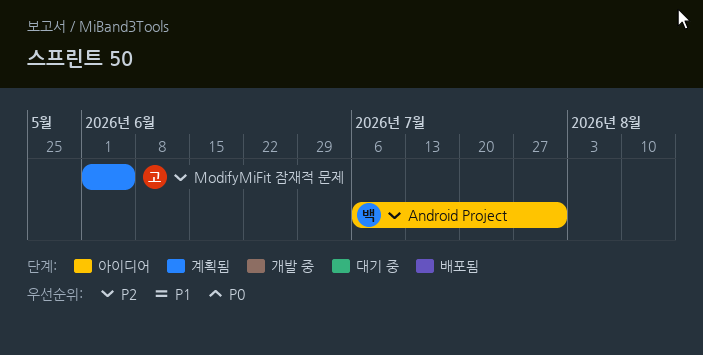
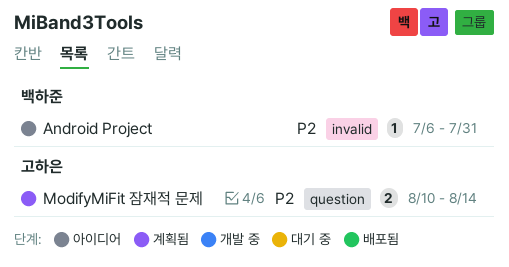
ModifyMiFit 잠재적 문제, start: Jun 1 -> Aug 10
ModifyMiFit 잠재적 문제, due: Jun 5 -> Aug 14

